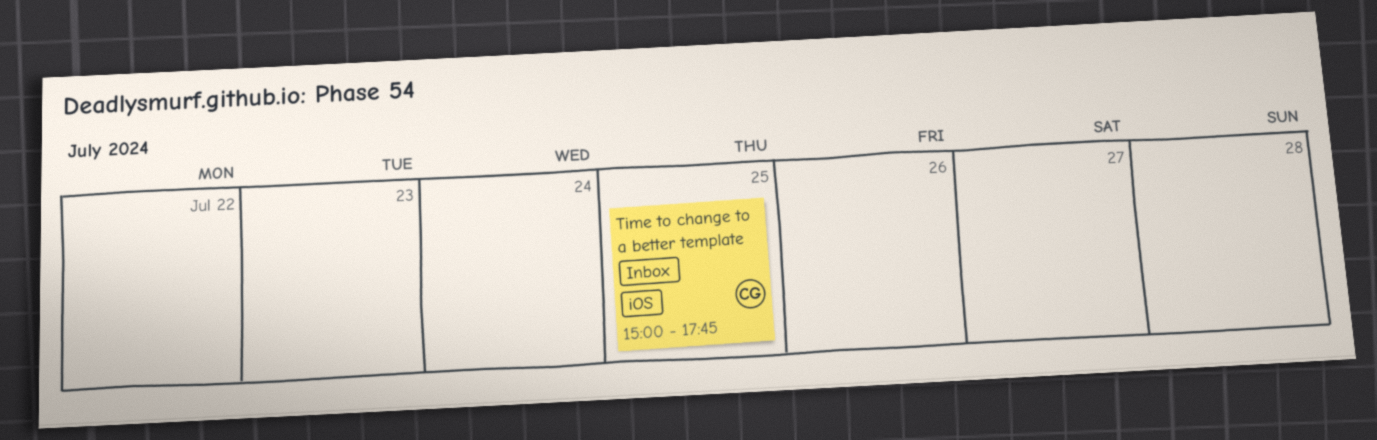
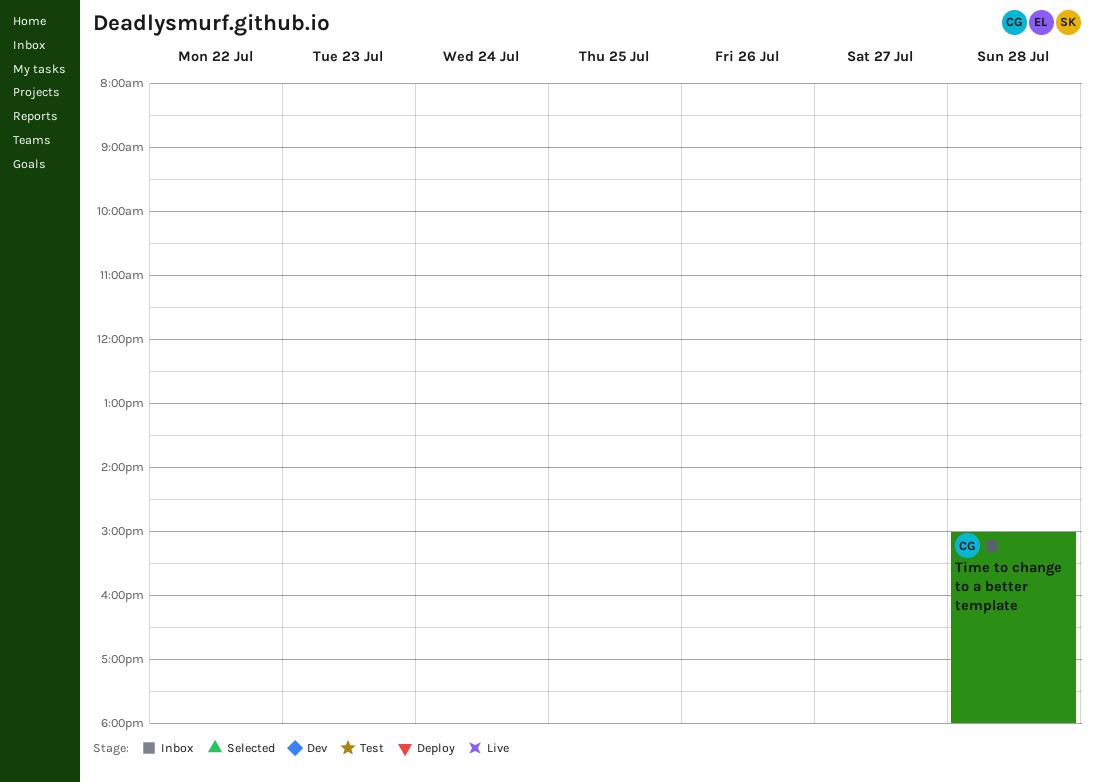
Time to change to a better template, day: Jul 25 -> Jul 28
Time to change to a better template, ends: 17:45 -> 18:00

